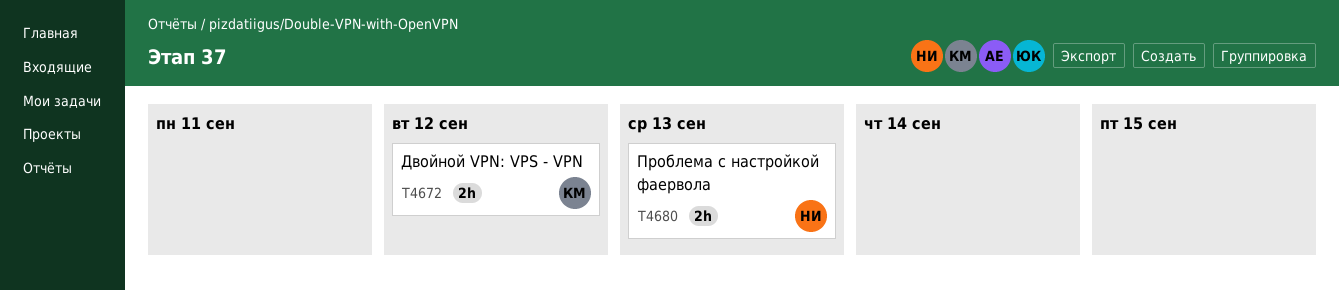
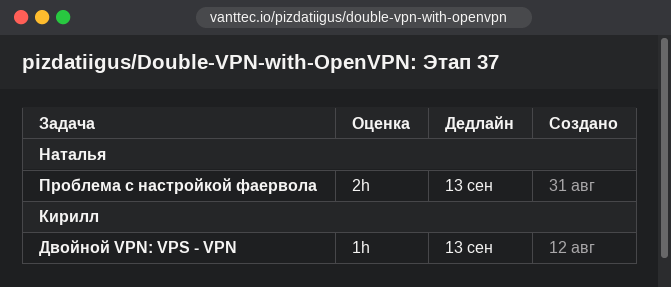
Двойной VPN: VPS - VPN, estimate: 2h -> 1h
Двойной VPN: VPS - VPN, due: Sep 12 -> Sep 13

